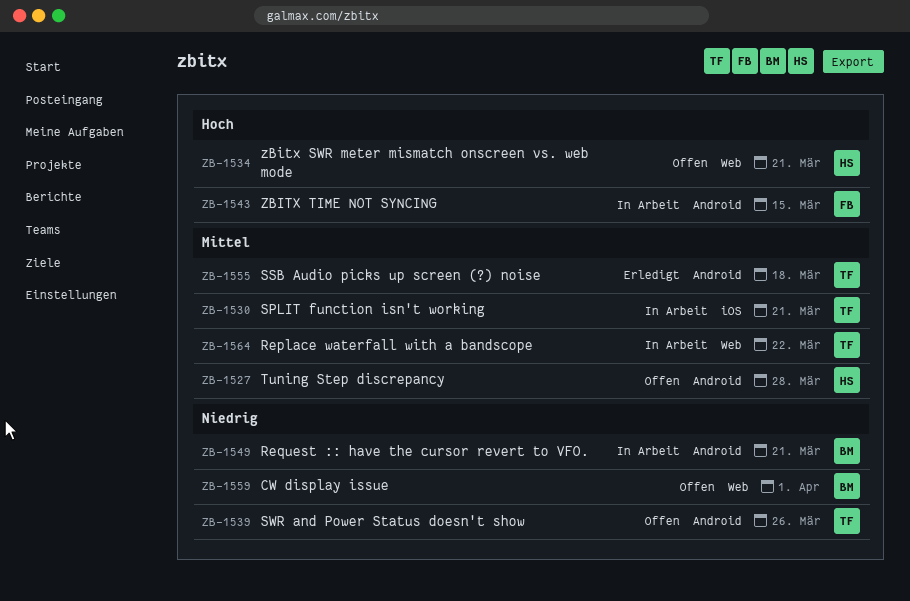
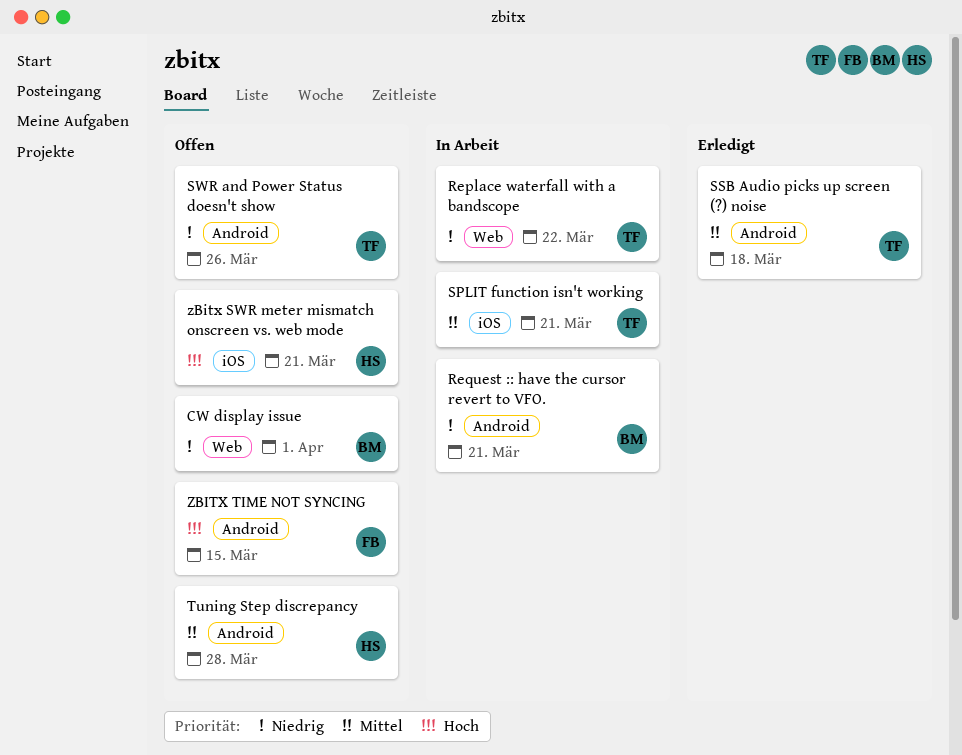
Replace waterfall with a bandscope, priority: Mittel -> Niedrig
zBitx SWR meter mismatch onscreen vs. web mode, label: Web -> iOS
ZBITX TIME NOT SYNCING, status: In Arbeit -> Offen

